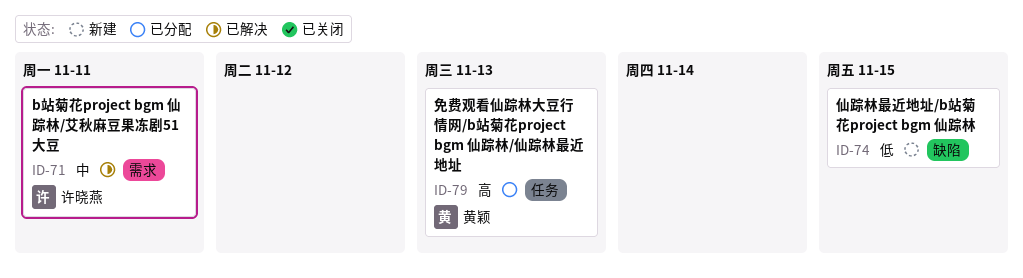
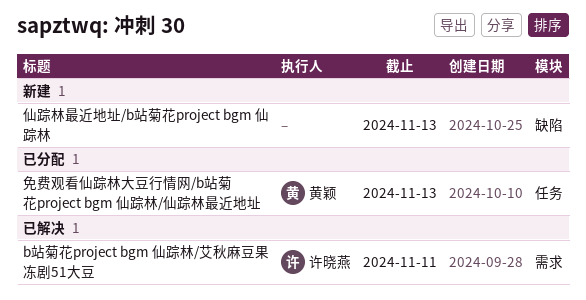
仙踪林最近地址/b站菊花project bgm 仙踪林, due: Nov 15 -> Nov 13

